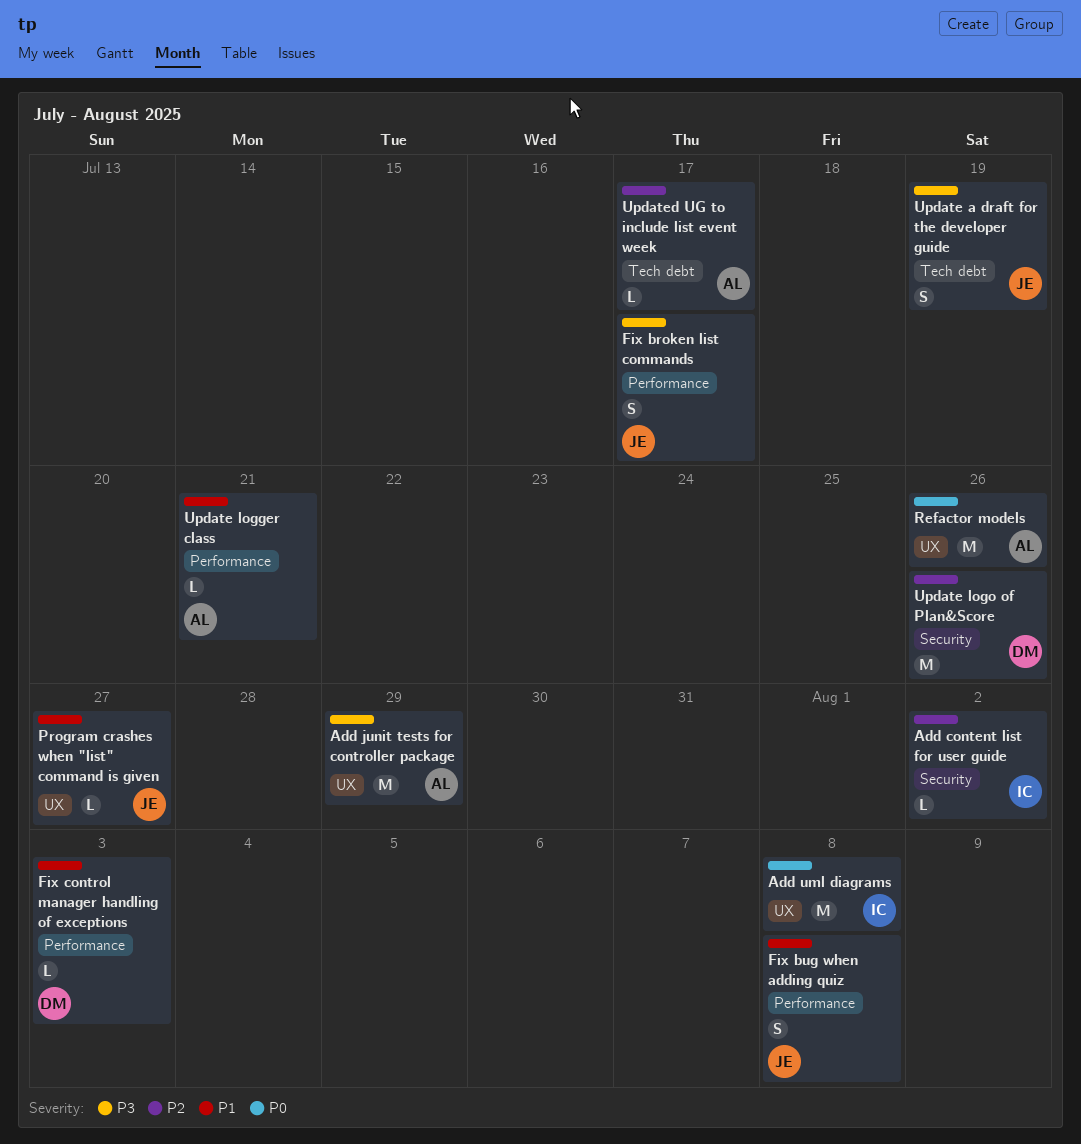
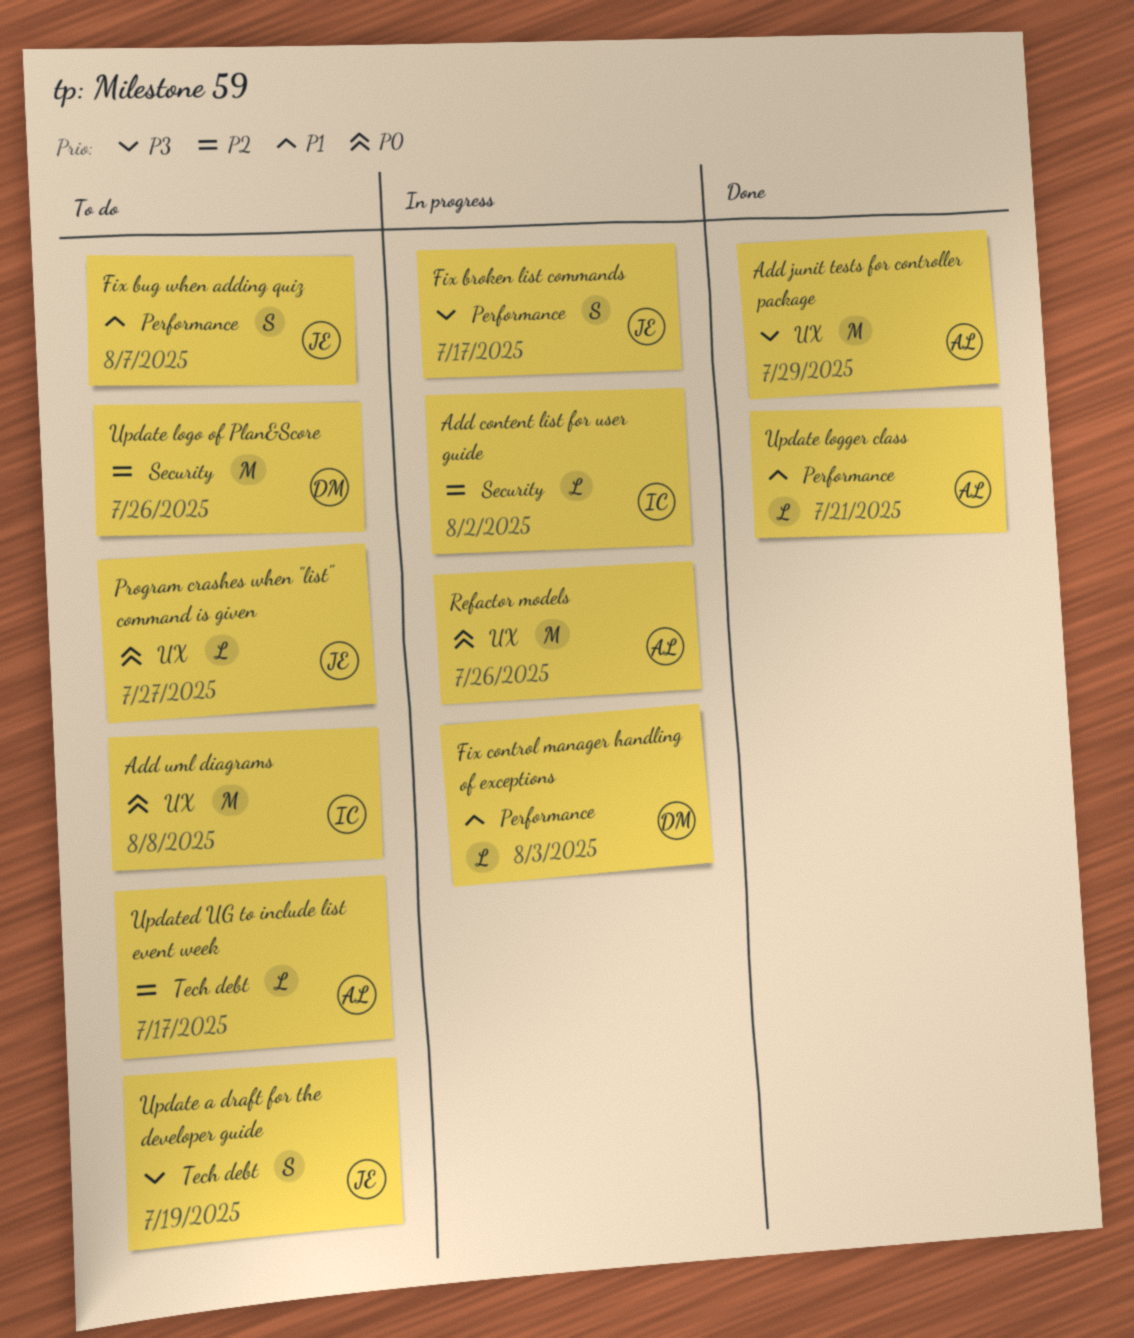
Fix bug when adding quiz, due: Aug 8 -> Aug 7
Program crashes when "list" command is given, priority: P1 -> P0

